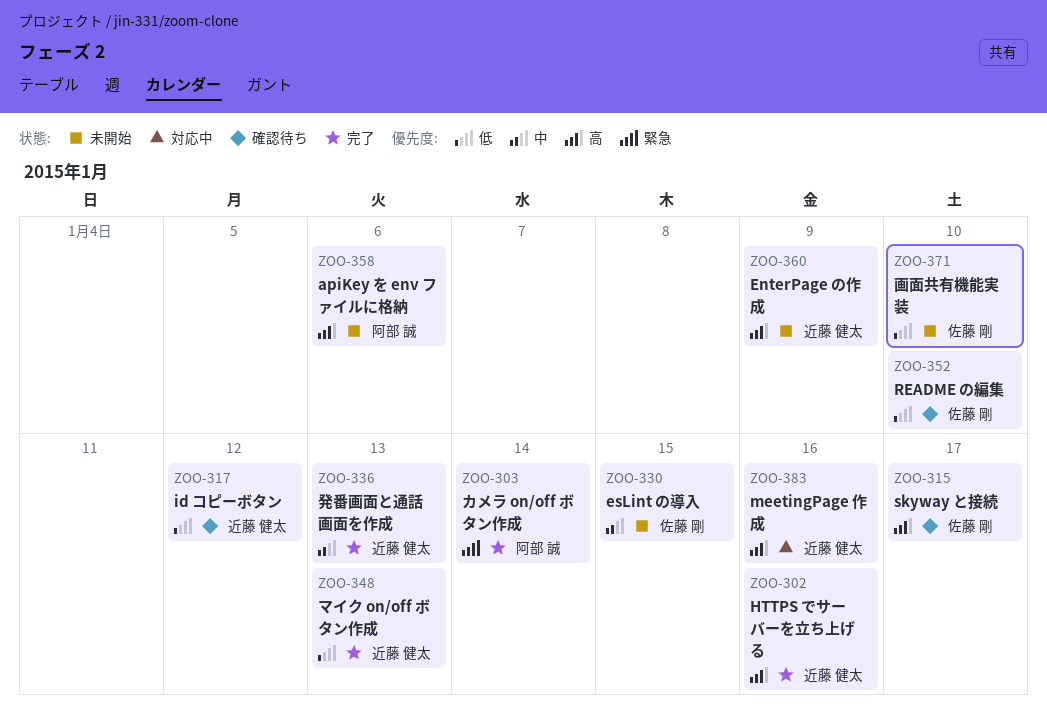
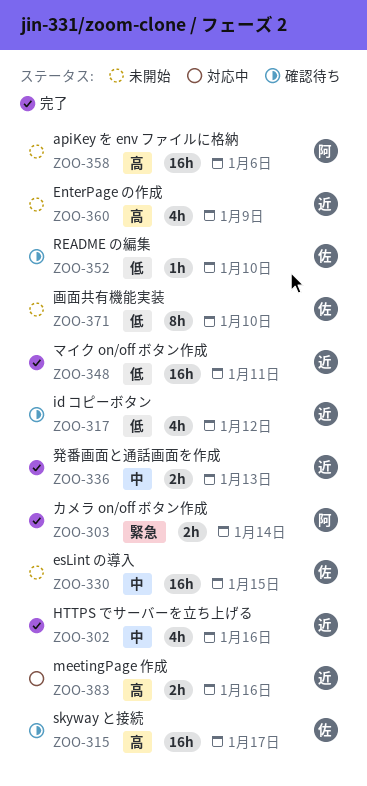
ZOO-302, priority: 高 -> 中
ZOO-348, due: Jan 13 -> Jan 11

